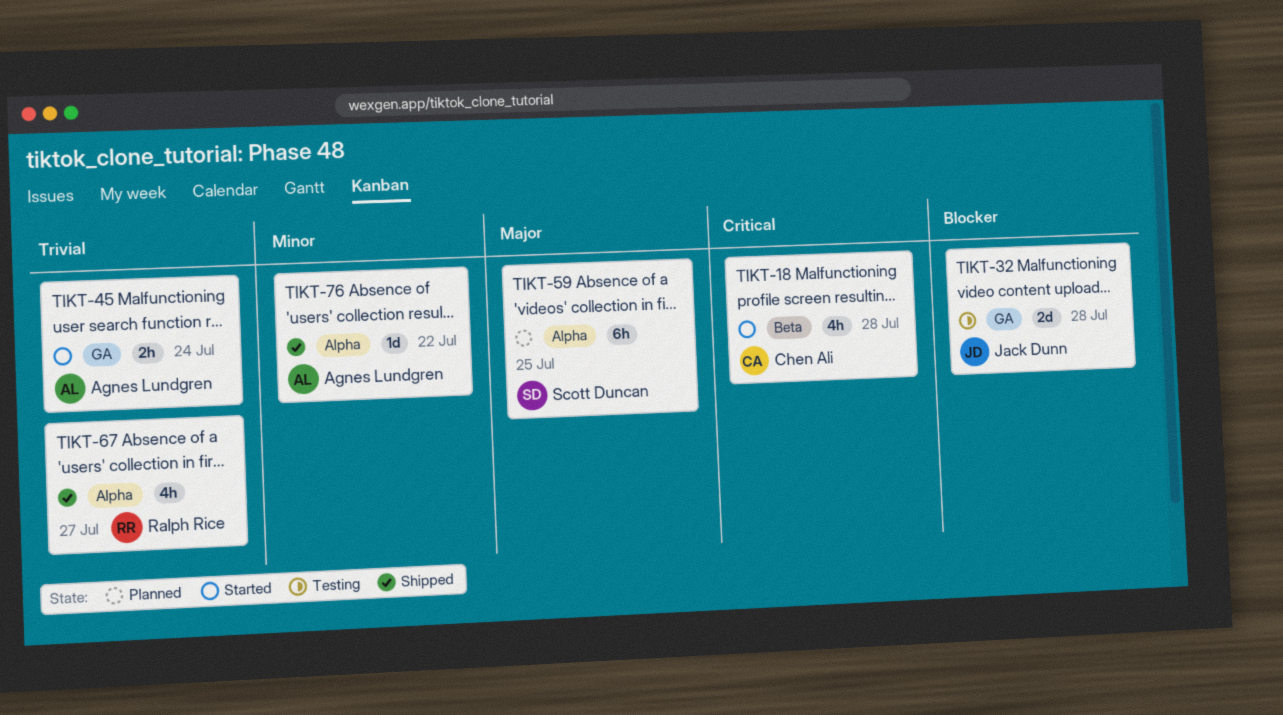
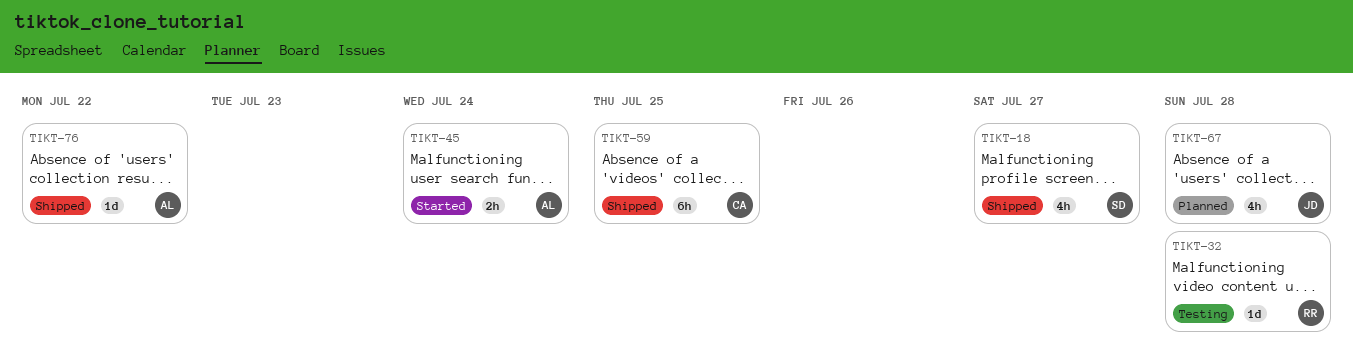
TIKT-18, status: Started -> Shipped
TIKT-18, owner: Chen Ali -> Scott Duncan
TIKT-18, due: Jul 28 -> Jul 27
TIKT-32, owner: Jack Dunn -> Ralph Rice
TIKT-32, estimate: 2d -> 1d
TIKT-59, status: Planned -> Shipped
TIKT-59, owner: Scott Duncan -> Chen Ali
TIKT-67, status: Shipped -> Planned
TIKT-67, owner: Ralph Rice -> Jack Dunn
TIKT-67, due: Jul 27 -> Jul 28

